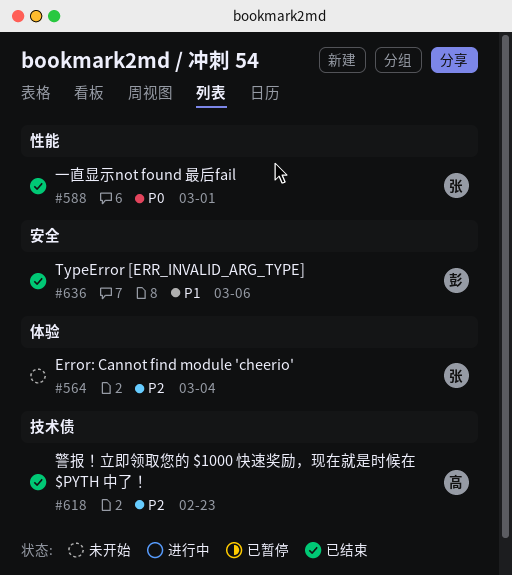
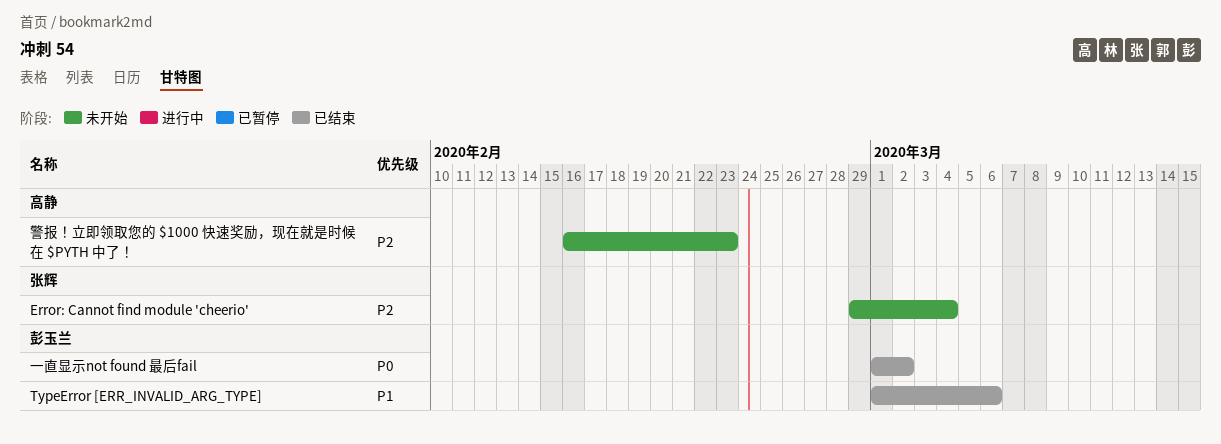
一直显示not found 最后fail, owner: 张辉 -> 彭玉兰
一直显示not found 最后fail, due: Mar 1 -> Mar 2
警报！立即领取您的 $1000 快速奖励，现在就是时候在 $PYTH 中了！, status: 已结束 -> 未开始

